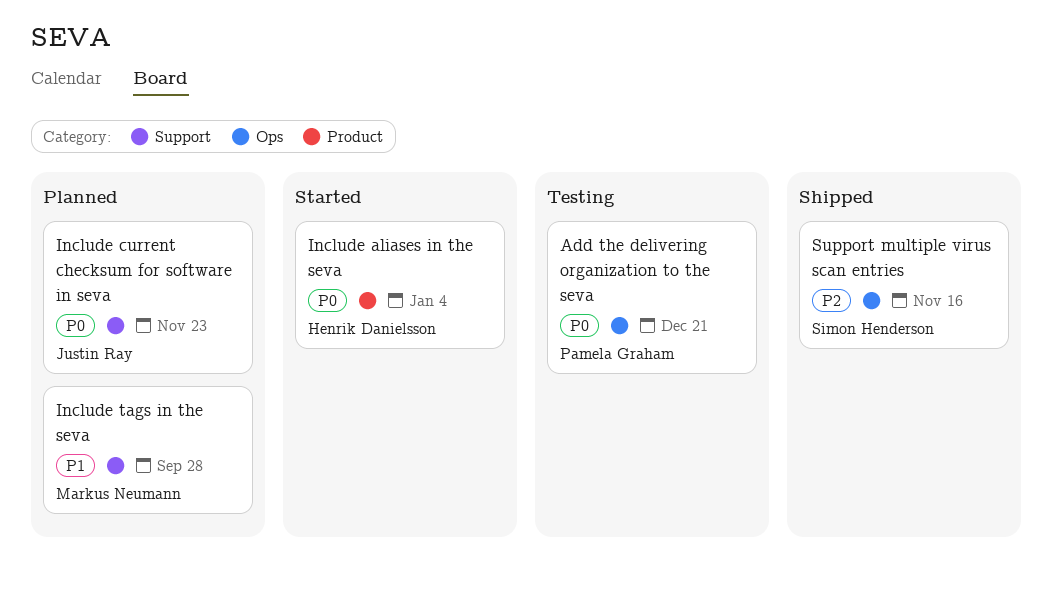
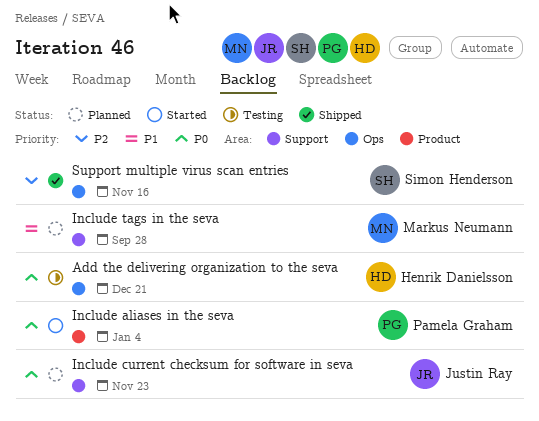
Add the delivering organization to the seva, owner: Pamela Graham -> Henrik Danielsson
Include aliases in the seva, owner: Henrik Danielsson -> Pamela Graham

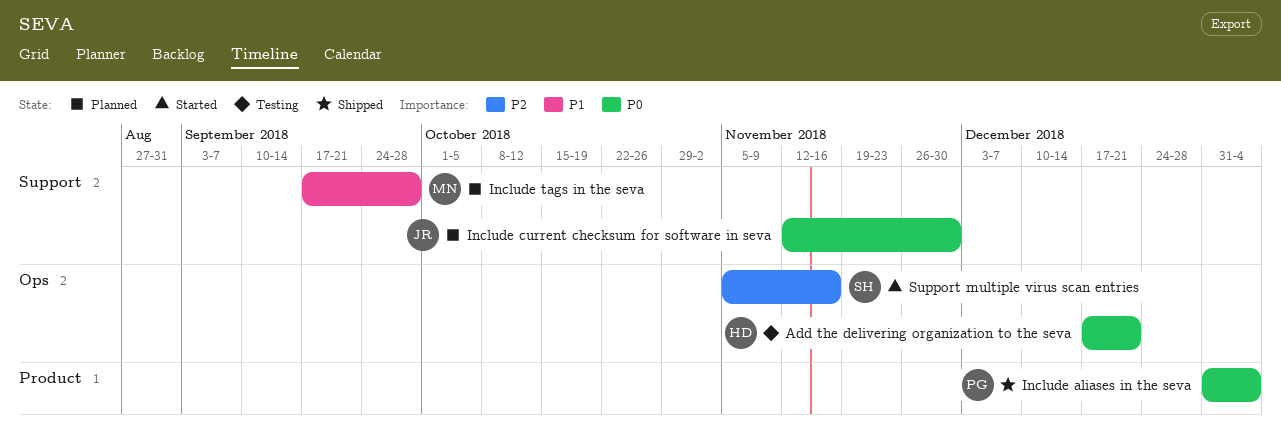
Include aliases in the seva, status: Started -> Shipped
Include current checksum for software in seva, due: Nov 23 -> Nov 30
Support multiple virus scan entries, status: Shipped -> Started

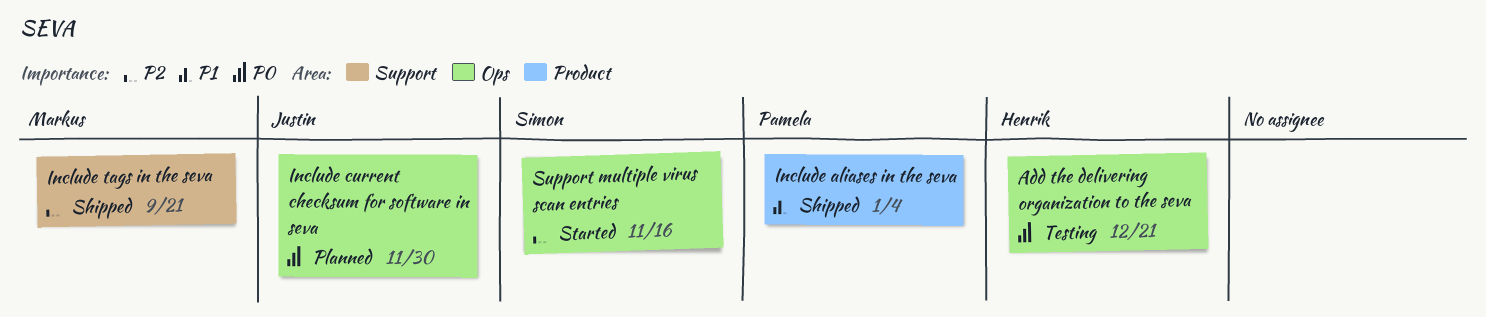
Include aliases in the seva, priority: P0 -> P1
Include current checksum for software in seva, label: Support -> Ops
Include tags in the seva, status: Planned -> Shipped
Include tags in the seva, priority: P1 -> P2
Include tags in the seva, due: Sep 28 -> Sep 21

